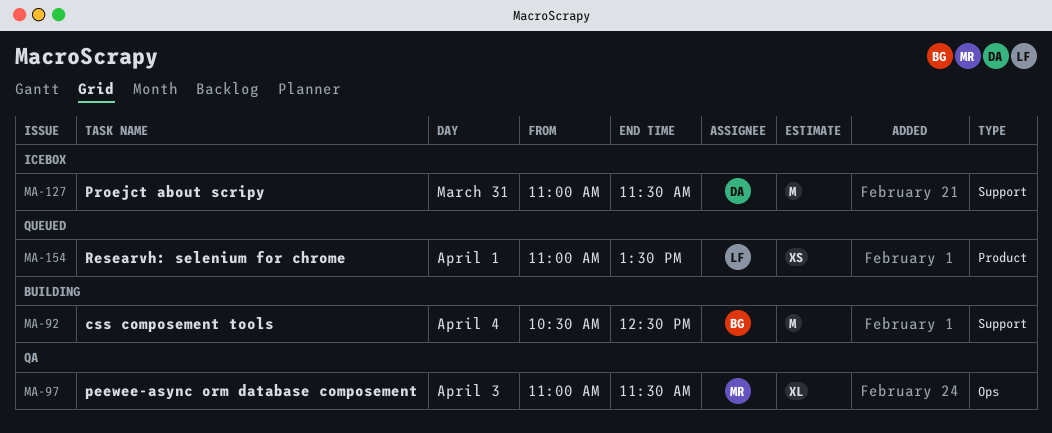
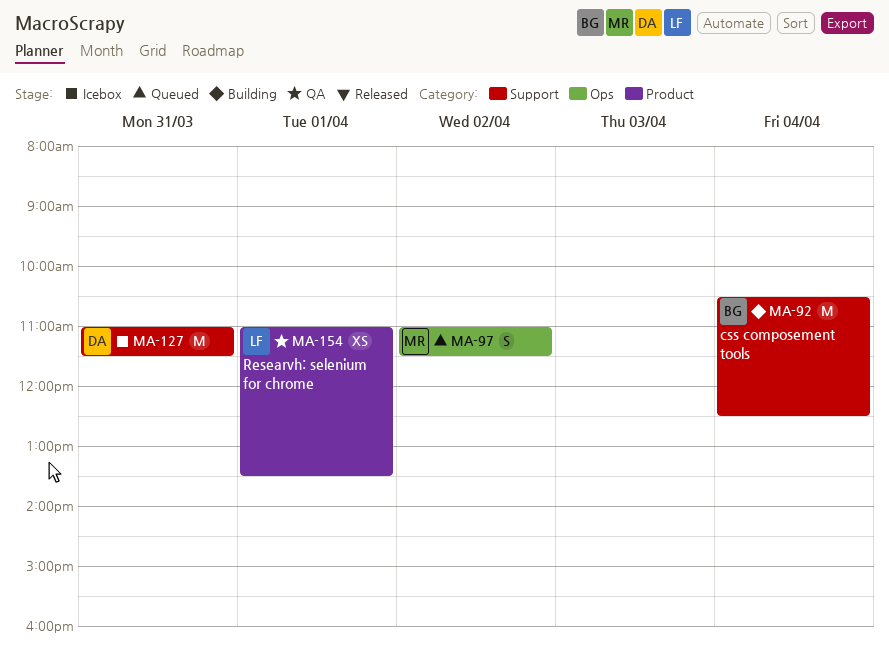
MA-97, status: QA -> Queued
MA-97, estimate: XL -> S
MA-97, day: Apr 3 -> Apr 2
MA-154, status: Queued -> QA

